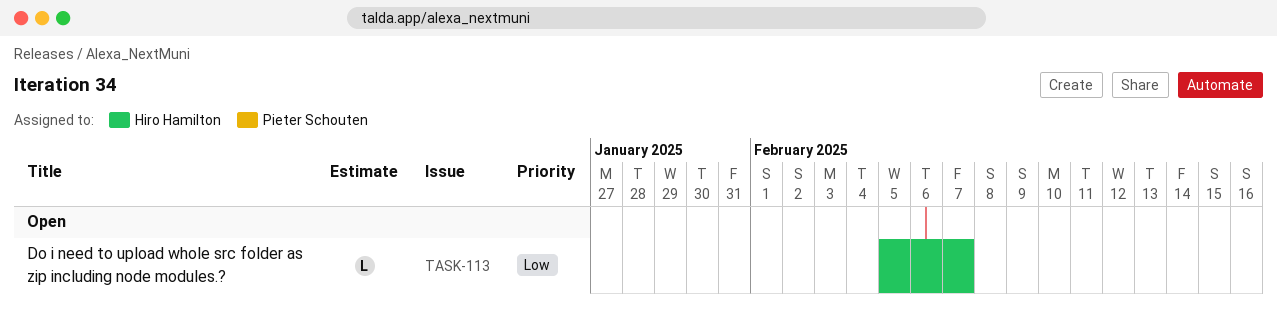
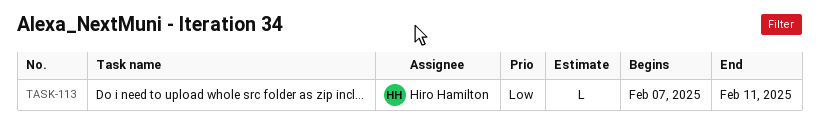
TASK-113, start: Feb 5 -> Feb 7
TASK-113, due: Feb 7 -> Feb 11

